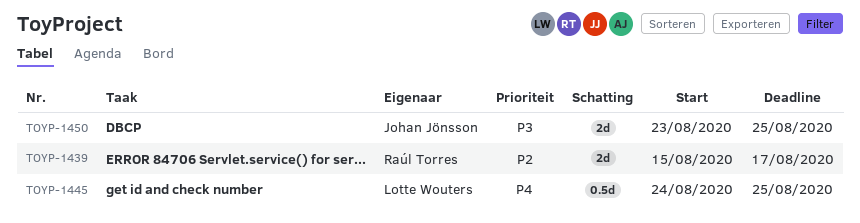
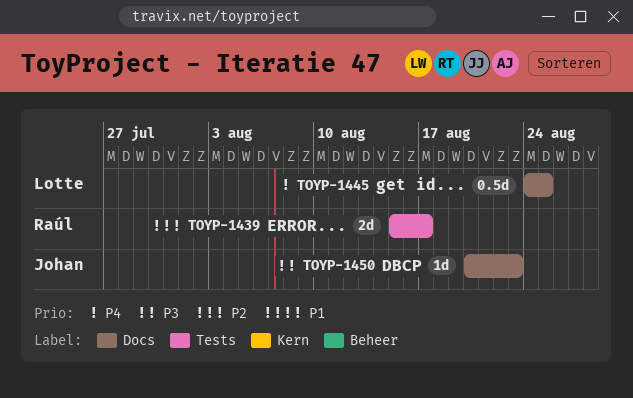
TOYP-1450, estimate: 2d -> 1d
TOYP-1450, start: Aug 23 -> Aug 20
TOYP-1450, due: Aug 25 -> Aug 23

